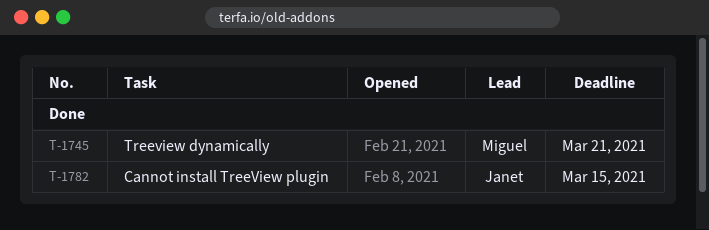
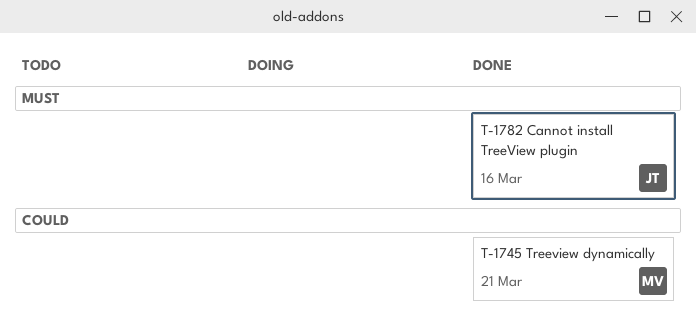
T-1782, due: Mar 15 -> Mar 16

